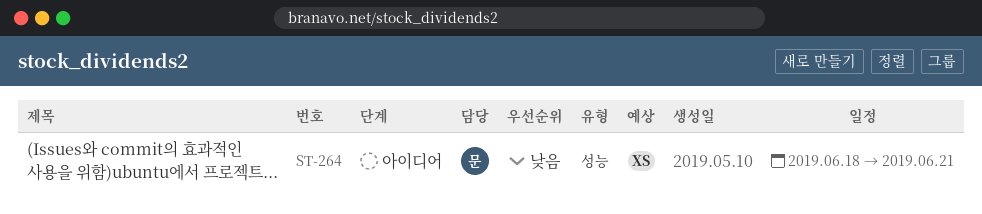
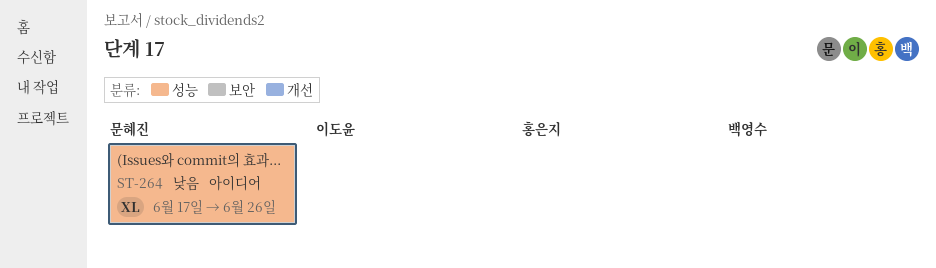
ST-264, estimate: XS -> XL
ST-264, start: Jun 18 -> Jun 17
ST-264, due: Jun 21 -> Jun 26

